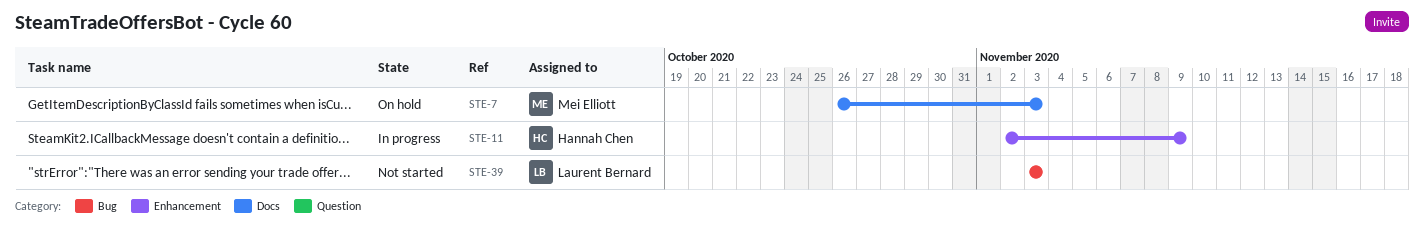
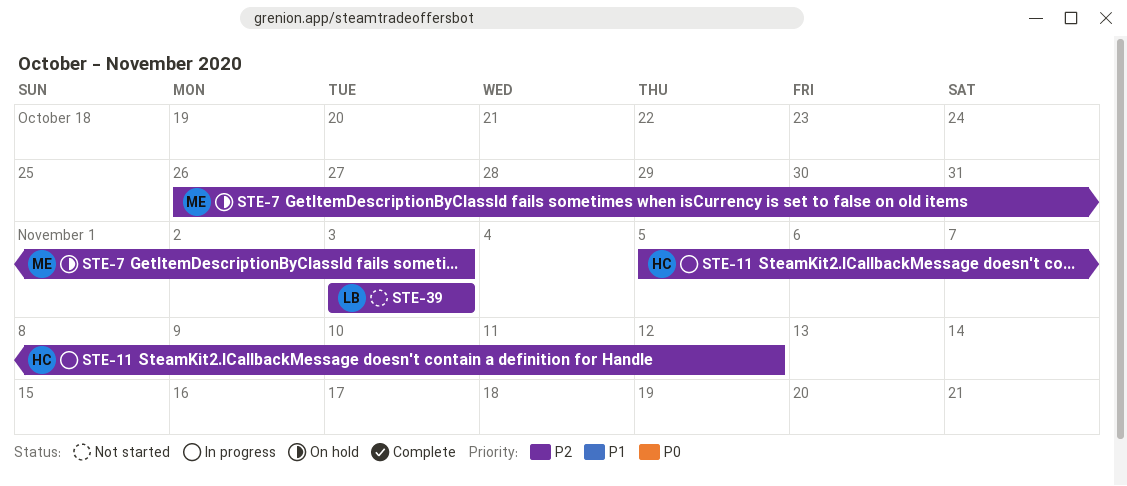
STE-11, start: Nov 2 -> Nov 5
STE-11, due: Nov 9 -> Nov 12

